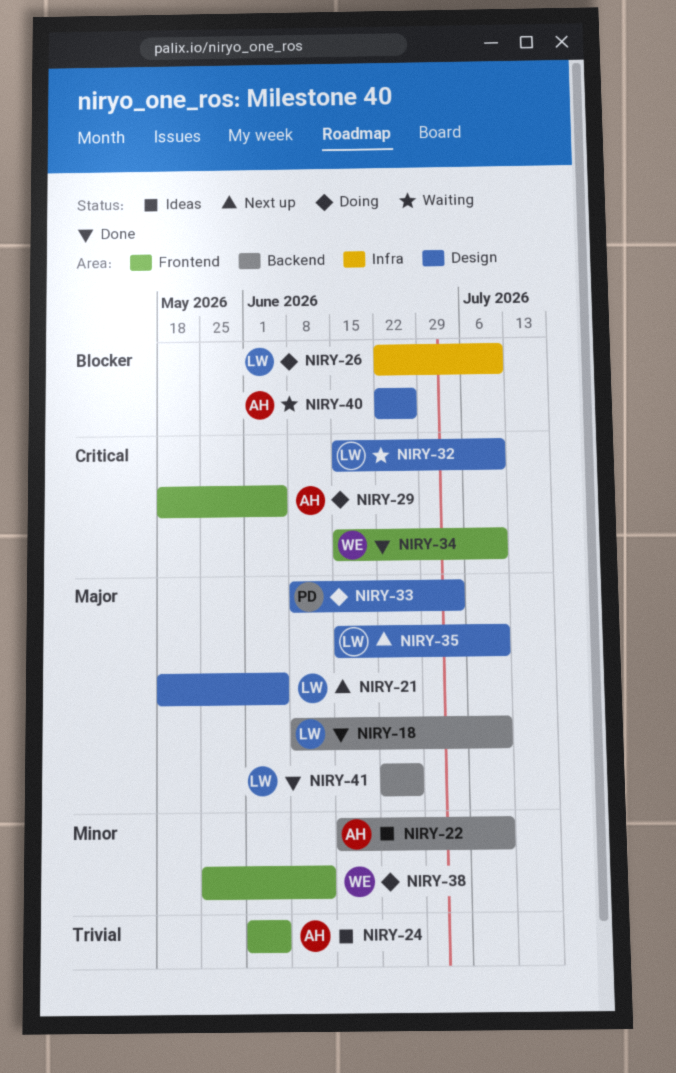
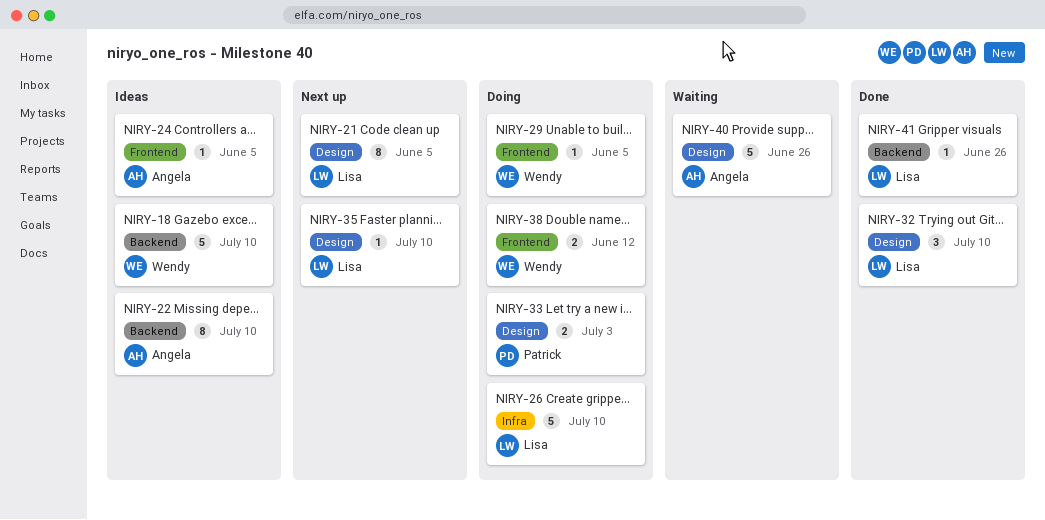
NIRY-18, status: Done -> Ideas
NIRY-18, owner: Lisa -> Wendy
NIRY-29, owner: Angela -> Wendy
NIRY-32, status: Waiting -> Done
NIRY-34: present -> none

